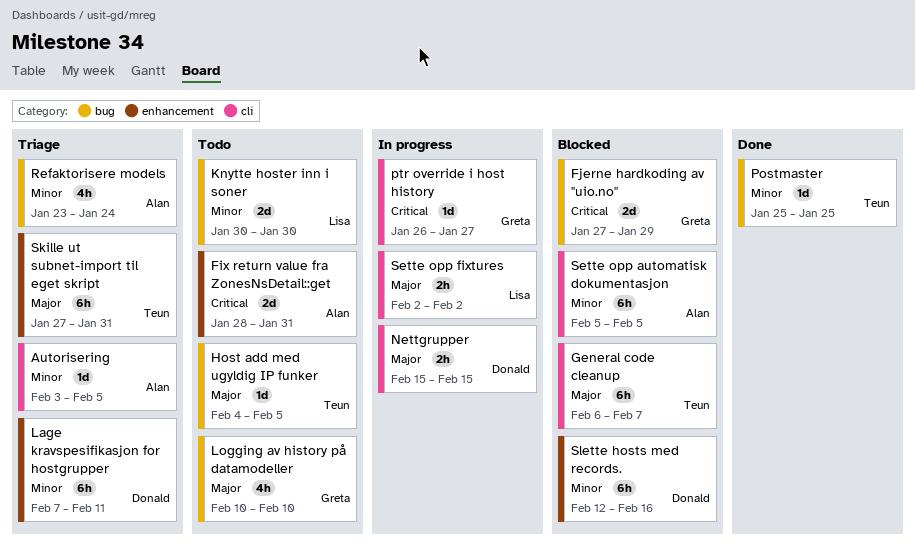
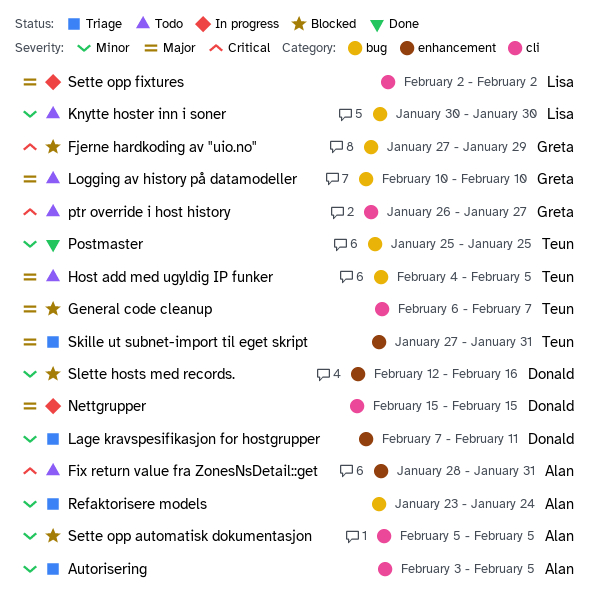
ptr override i host history, status: In progress -> Todo

